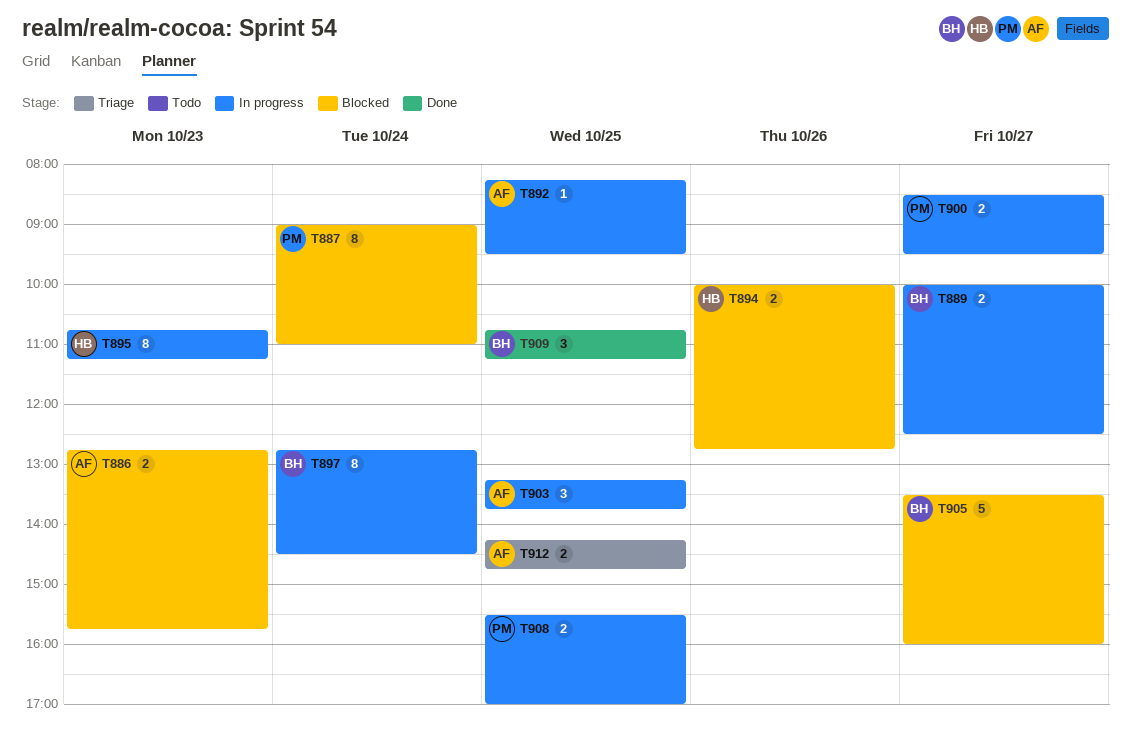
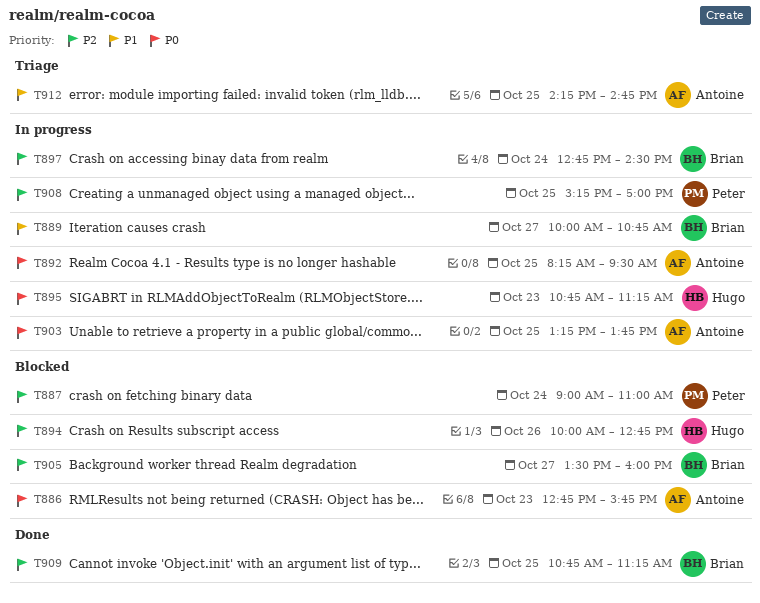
T889, ends: 12:30 -> 10:45
T900: present -> none
T908, begins: 15:30 -> 15:15

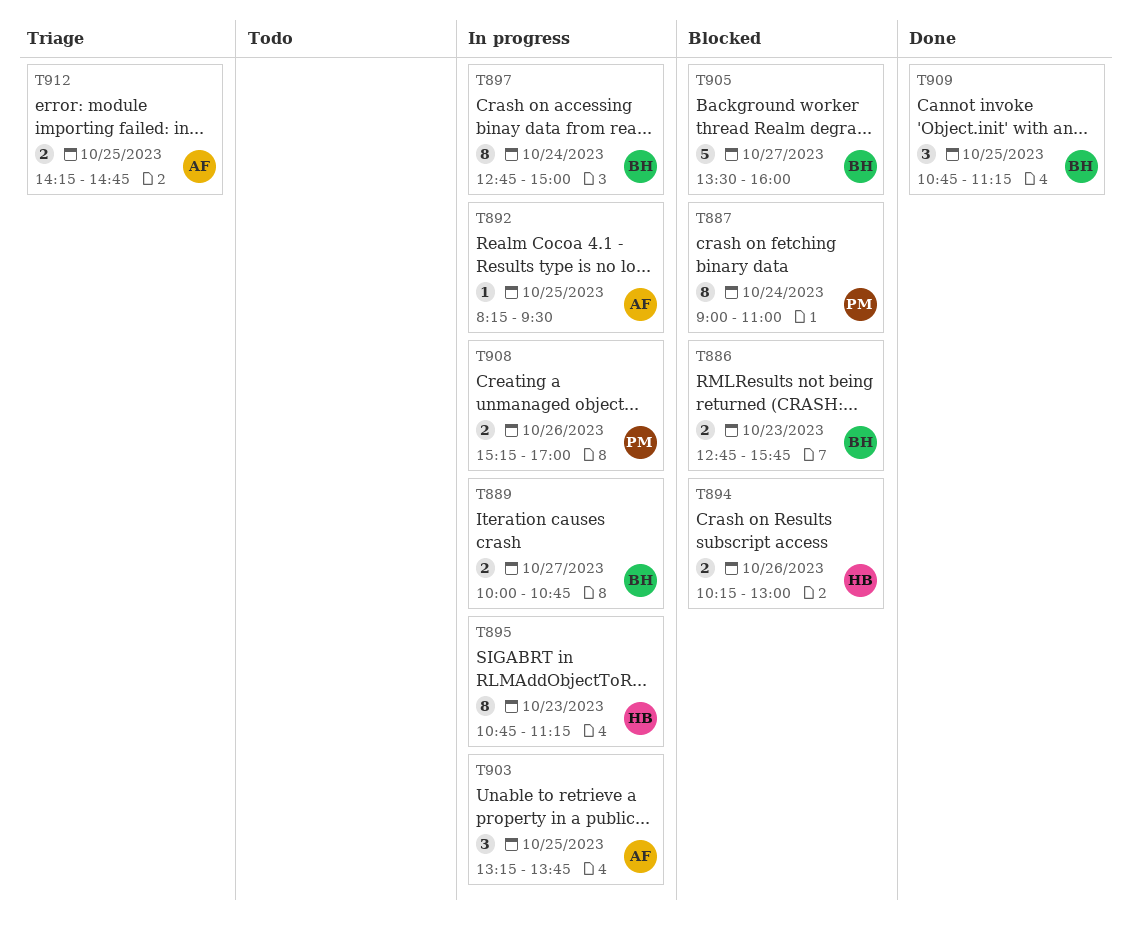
T886, owner: Antoine -> Brian
T894, begins: 10:00 -> 10:15
T894, ends: 12:45 -> 13:00
T897, ends: 14:30 -> 15:00
T908, day: Oct 25 -> Oct 26

